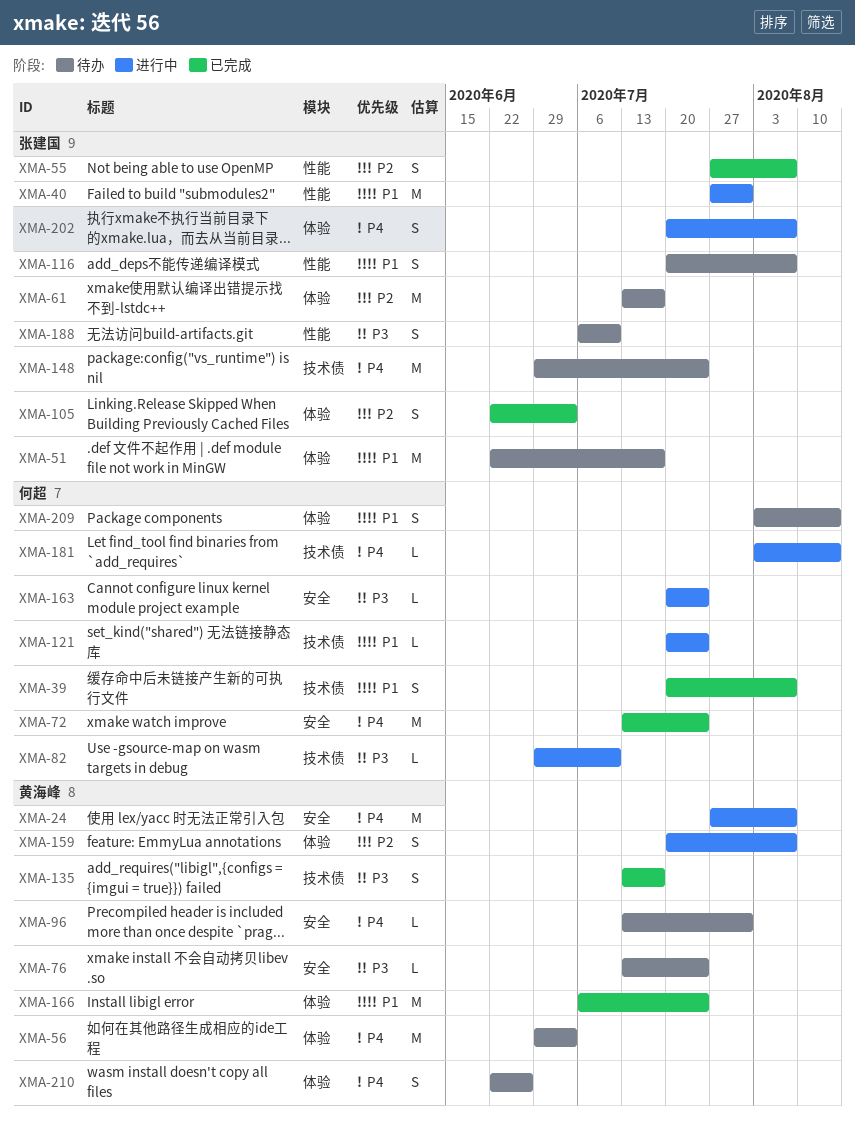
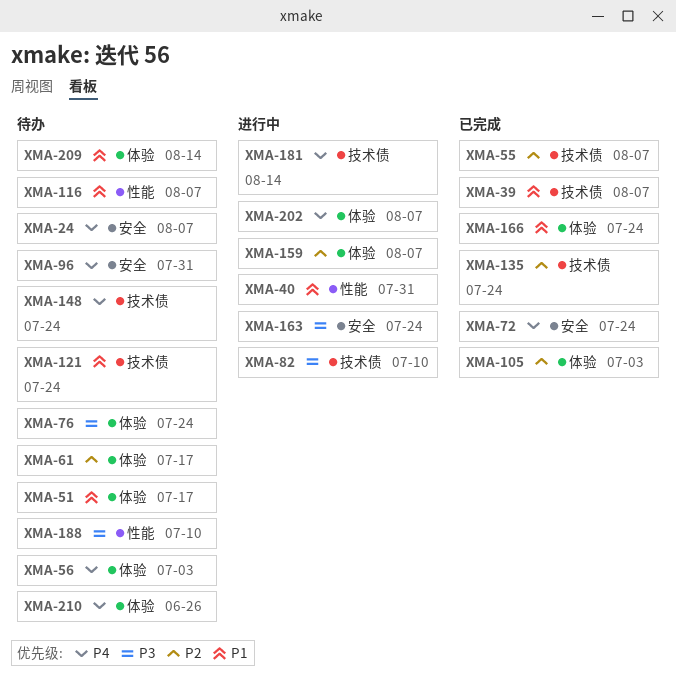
XMA-24, status: 进行中 -> 待办
XMA-55, label: 性能 -> 技术债
XMA-76, label: 安全 -> 体验
XMA-121, status: 进行中 -> 待办
XMA-135, priority: P3 -> P2
XMA-135, due: Jul 17 -> Jul 24

